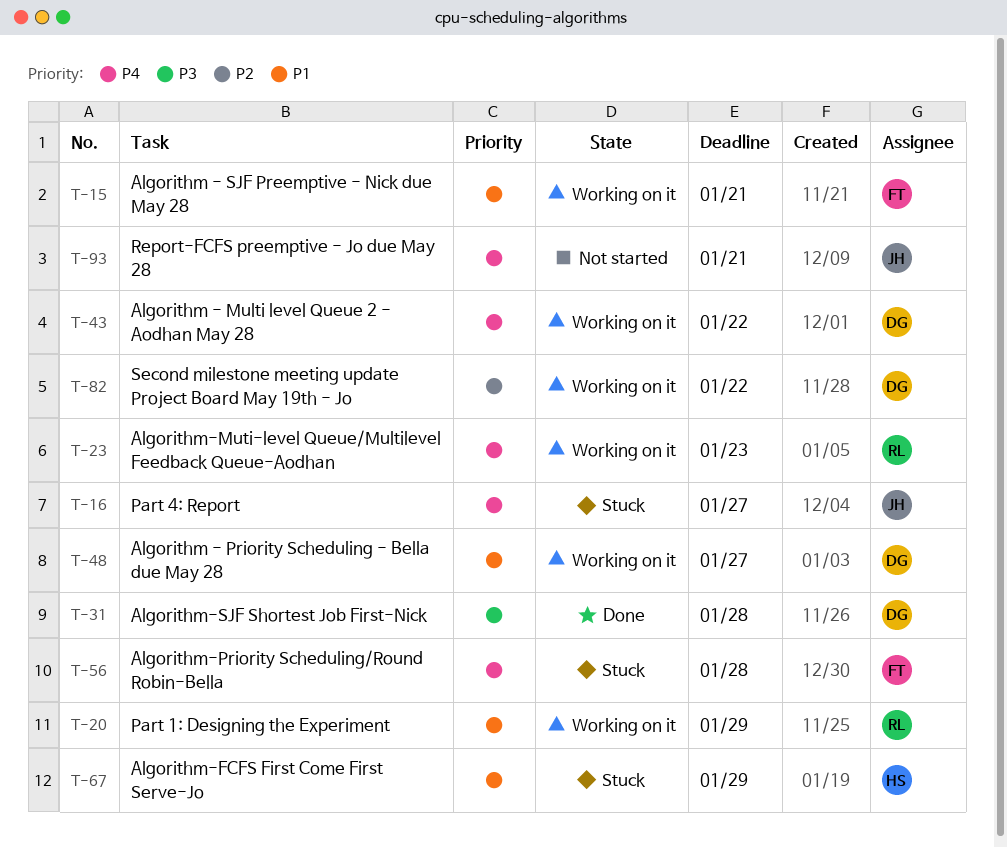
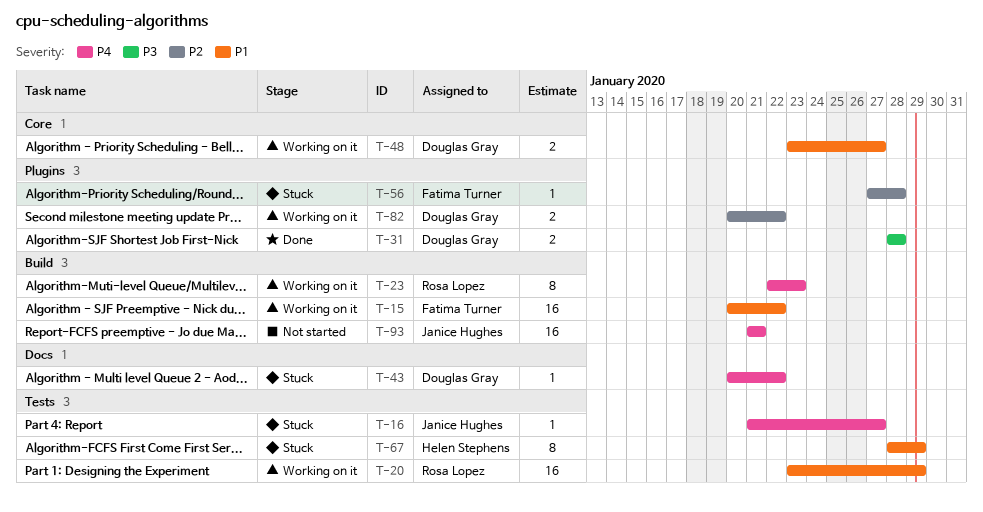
T-15, due: Jan 21 -> Jan 22
T-43, status: Working on it -> Stuck
T-56, priority: P4 -> P2

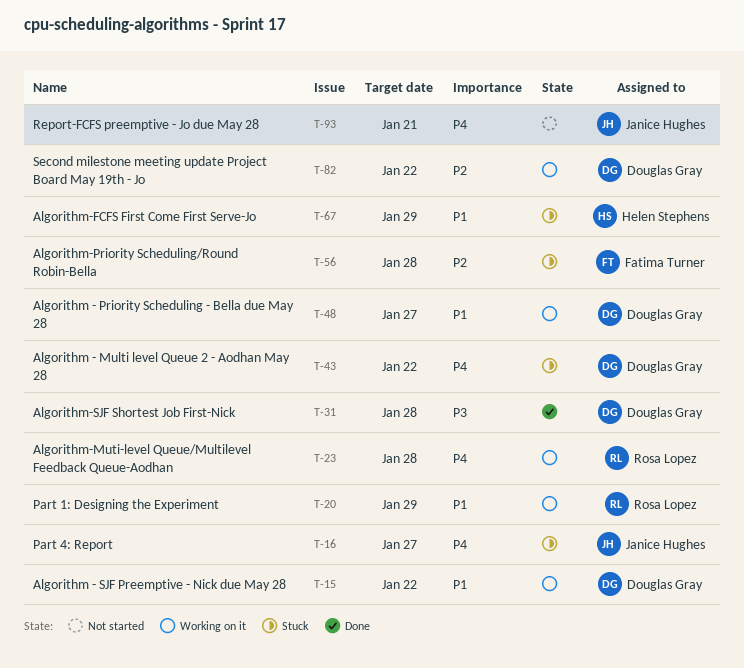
T-15, owner: Fatima Turner -> Douglas Gray
T-23, due: Jan 23 -> Jan 28

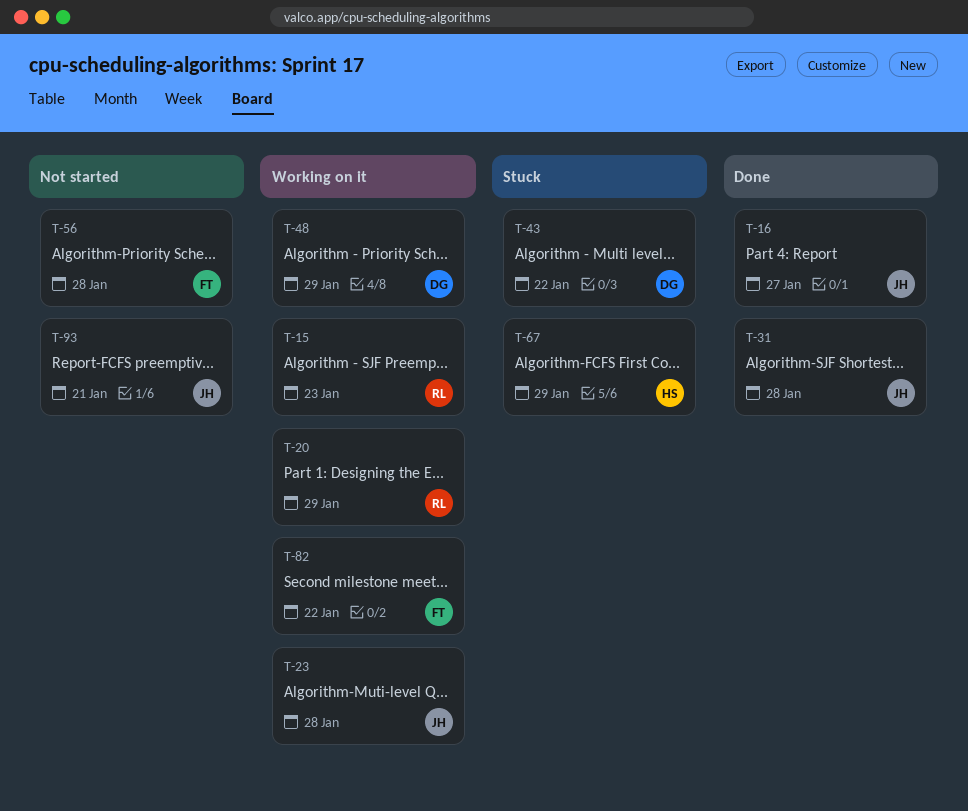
T-15, owner: Douglas Gray -> Rosa Lopez
T-15, due: Jan 22 -> Jan 23
T-16, status: Stuck -> Done
T-23, owner: Rosa Lopez -> Janice Hughes
T-31, owner: Douglas Gray -> Janice Hughes
T-48, due: Jan 27 -> Jan 29
T-56, status: Stuck -> Not started
T-82, owner: Douglas Gray -> Fatima Turner

